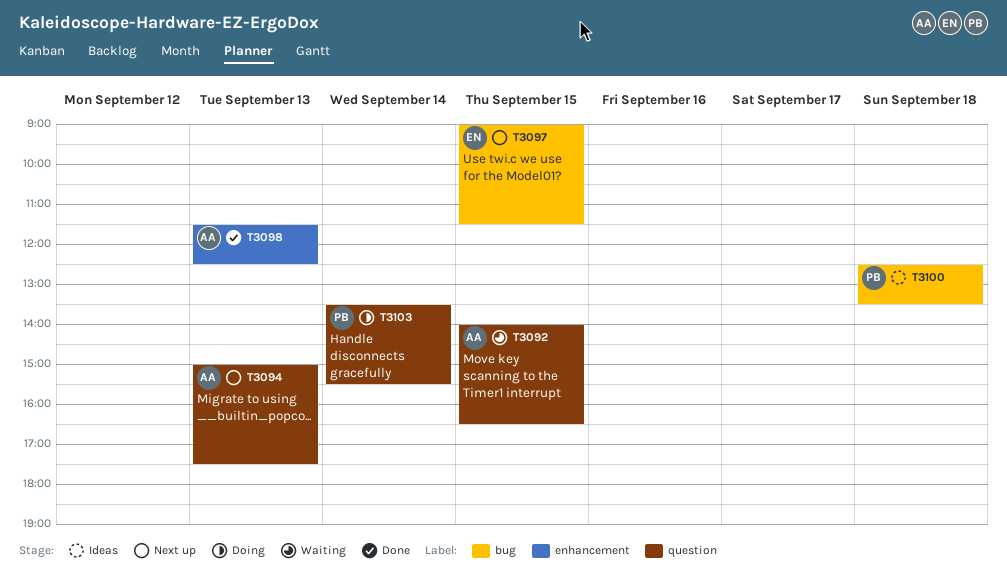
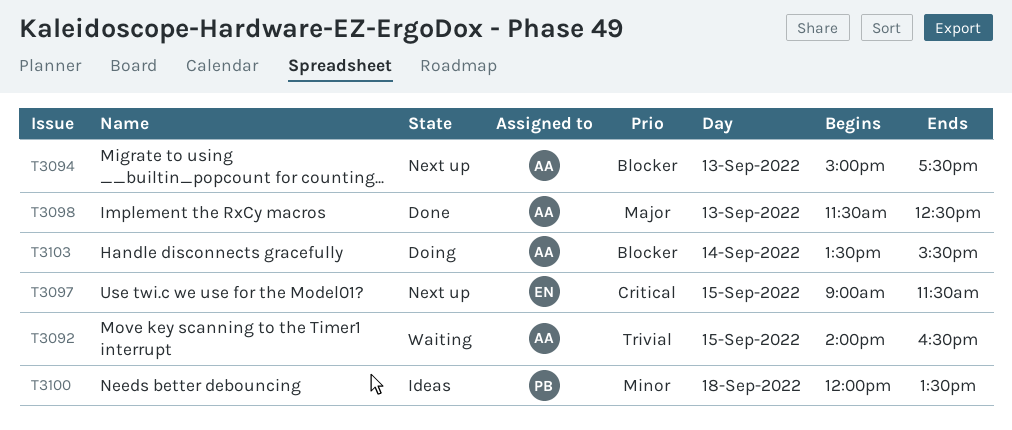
T3100, begins: 12:30 -> 12:00
T3103, owner: PB -> AA

